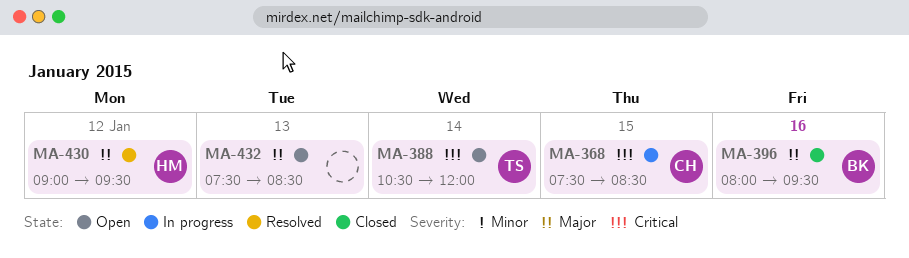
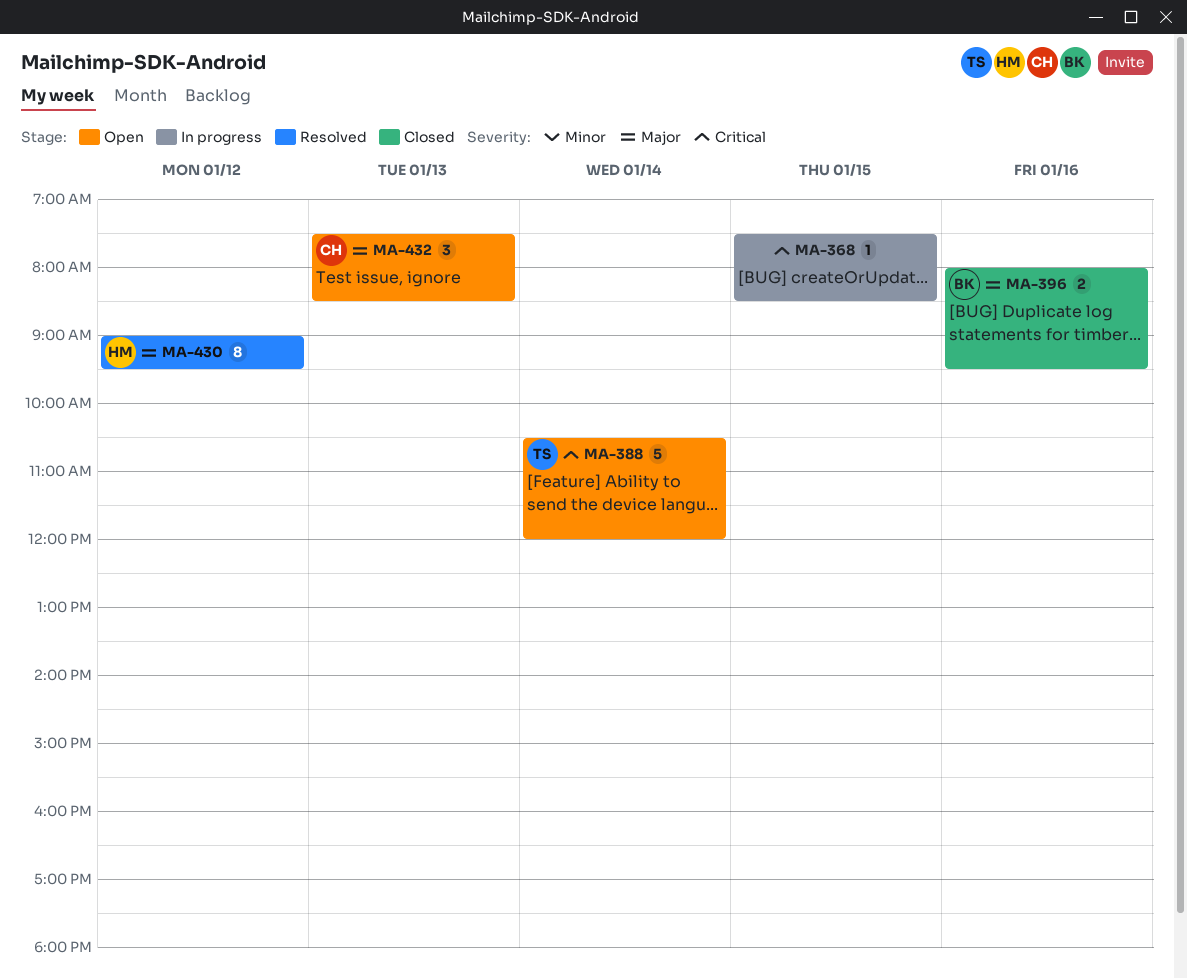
MA-368, owner: CH -> none
MA-432, owner: none -> CH

